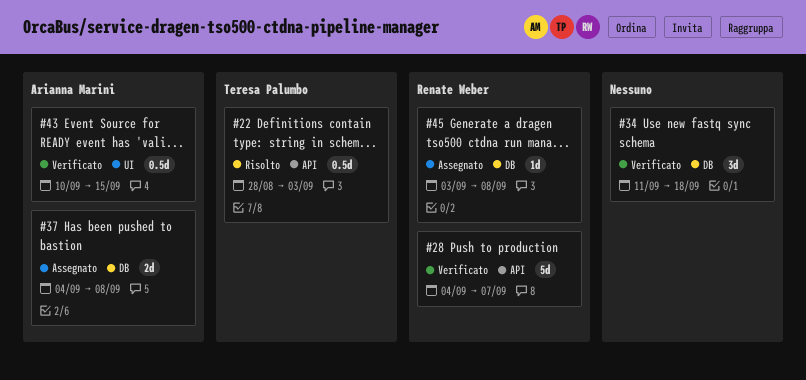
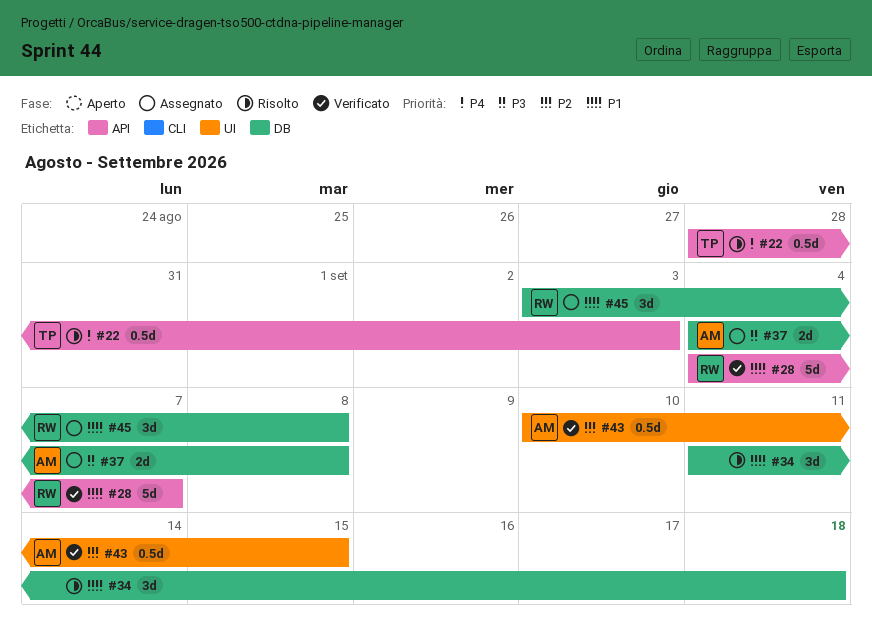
#34, status: Verificato -> Risolto
#45, estimate: 1d -> 3d

